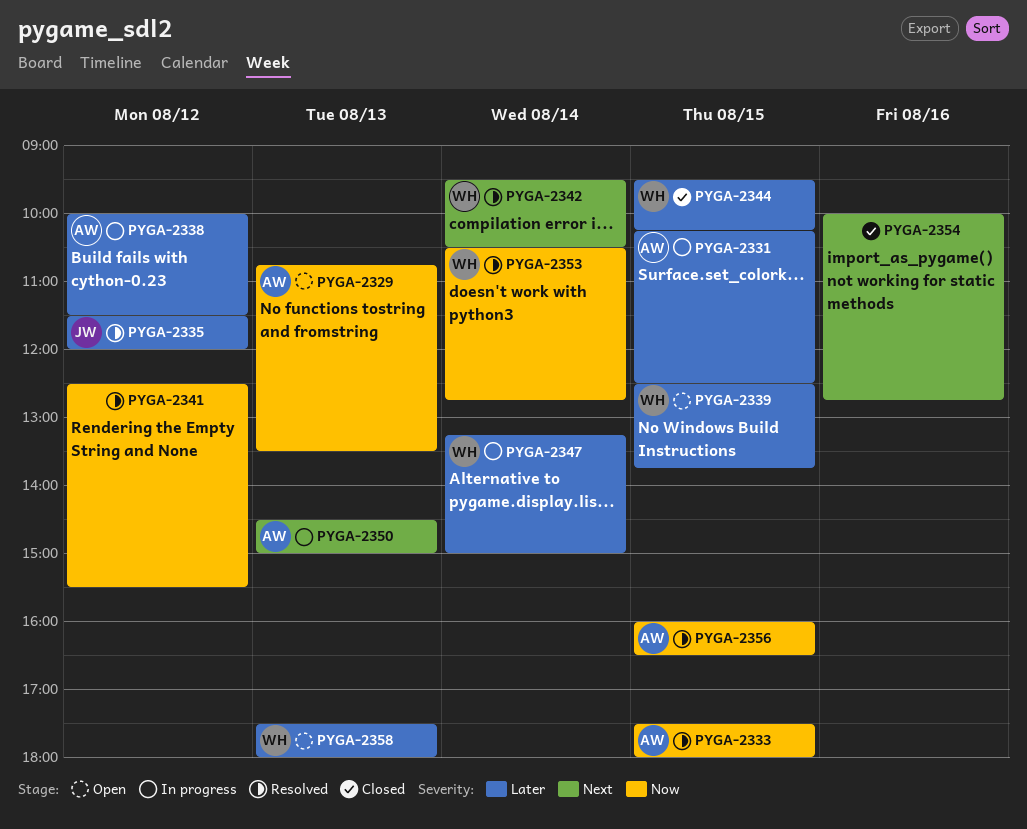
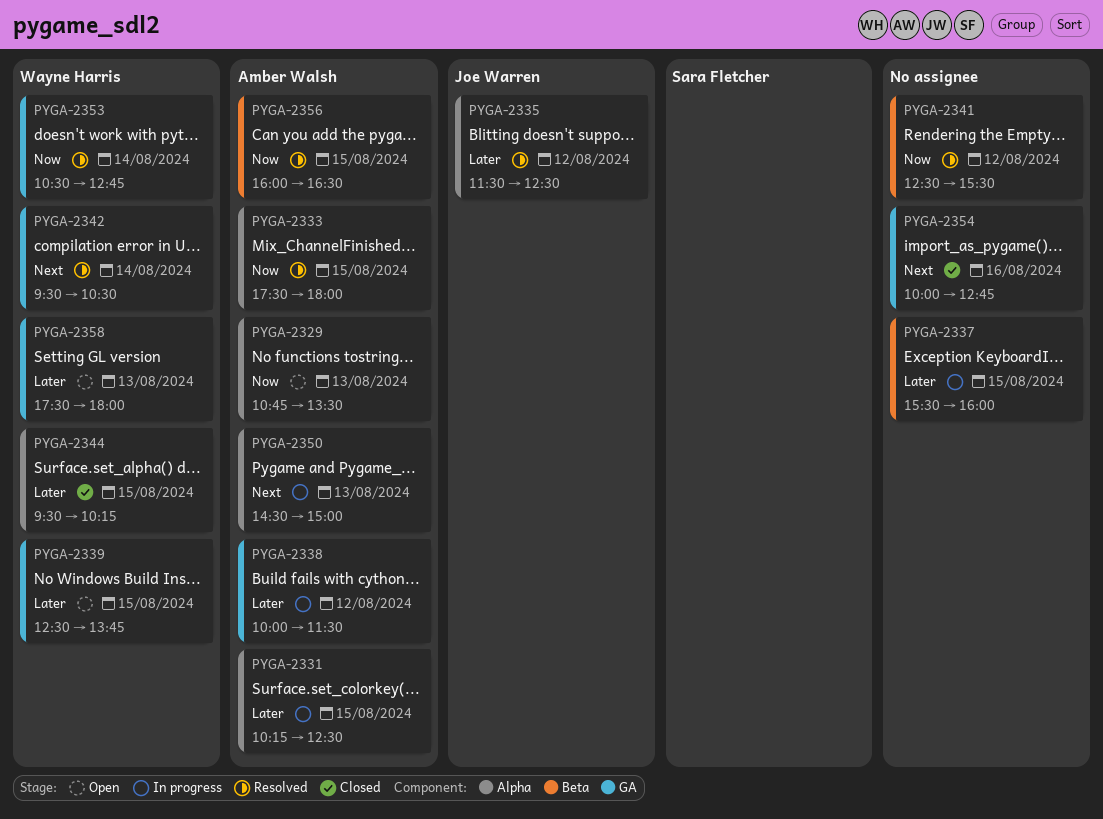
PYGA-2335, ends: 12:00 -> 12:30
PYGA-2337: none -> present
PYGA-2347: present -> none

